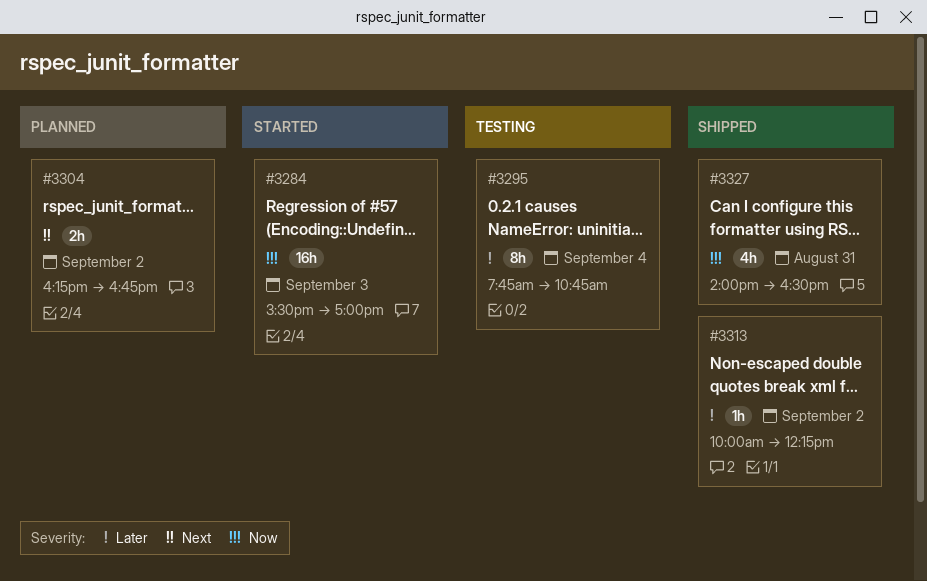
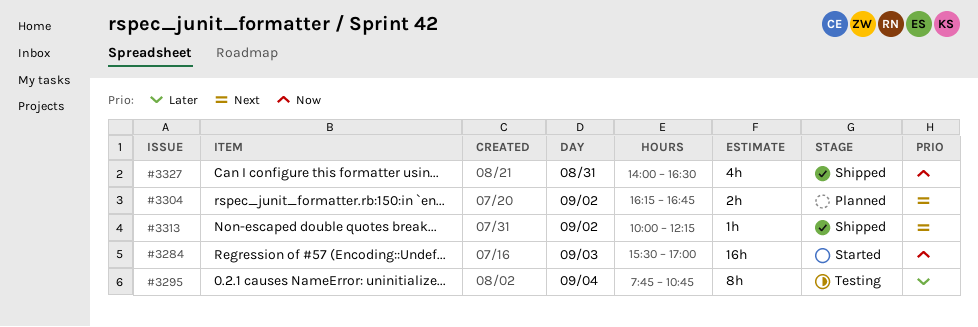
#3313, priority: Later -> Next

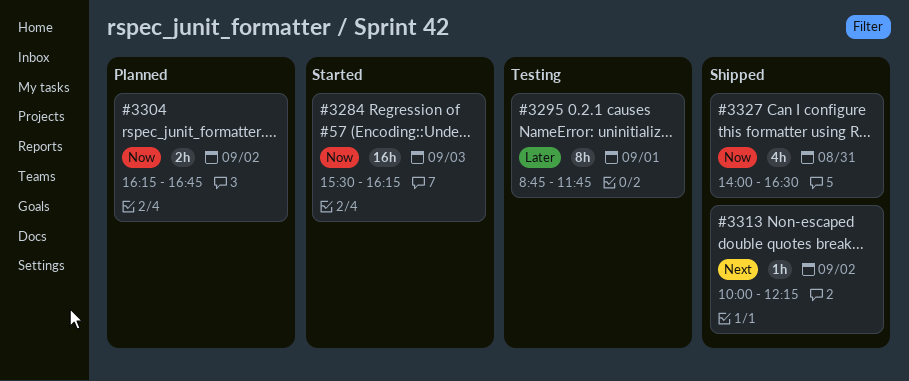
#3284, ends: 17:00 -> 16:15
#3295, day: Sep 4 -> Sep 1
#3295, begins: 07:45 -> 08:45
#3295, ends: 10:45 -> 11:45
#3304, priority: Next -> Now

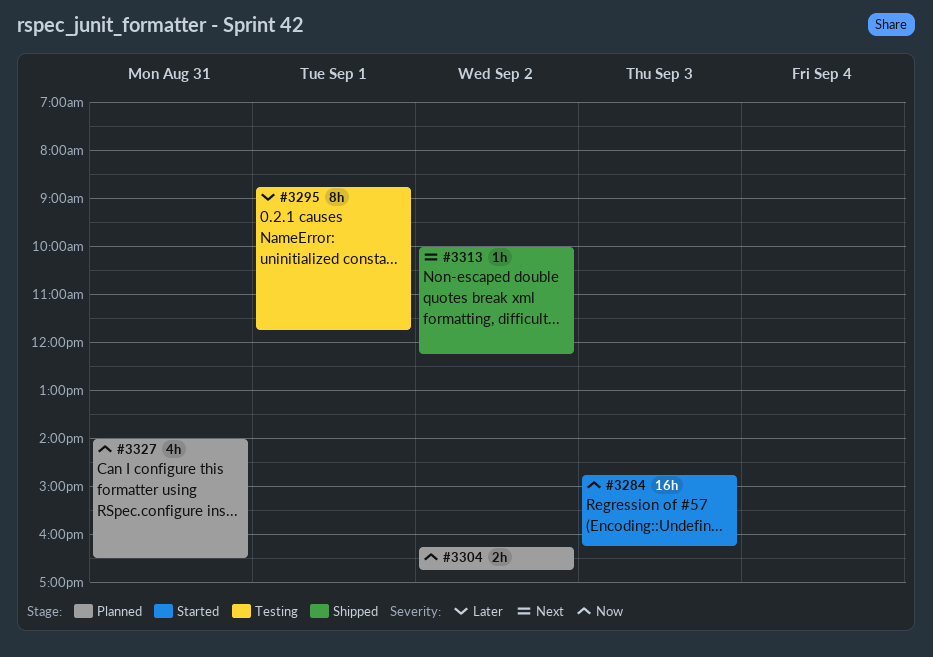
#3284, begins: 15:30 -> 14:45
#3327, status: Shipped -> Planned

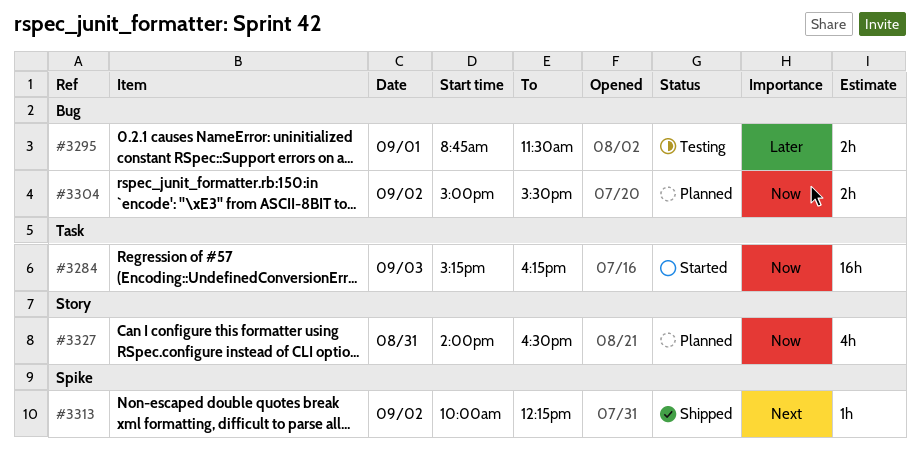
#3284, begins: 14:45 -> 15:15
#3295, estimate: 8h -> 2h
#3295, ends: 11:45 -> 11:30
#3304, begins: 16:15 -> 15:00
#3304, ends: 16:45 -> 15:30

